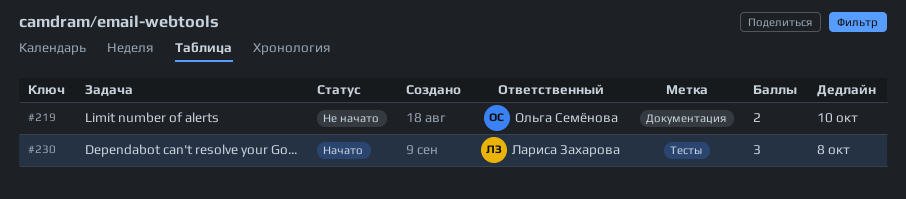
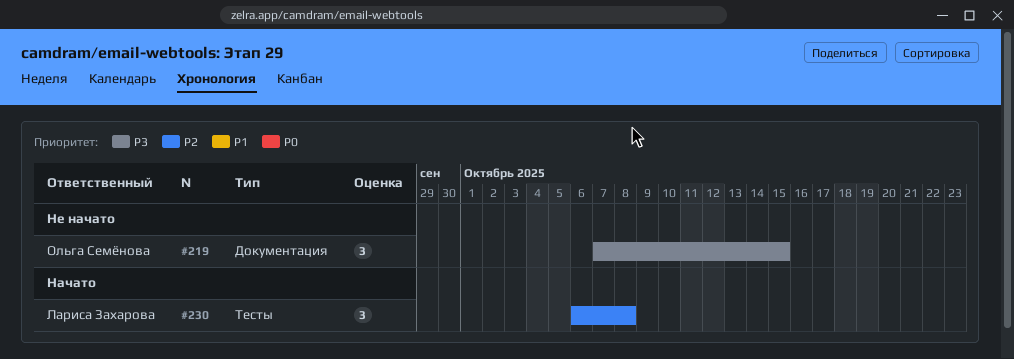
#219, estimate: 2 -> 3
#219, due: Oct 10 -> Oct 15

